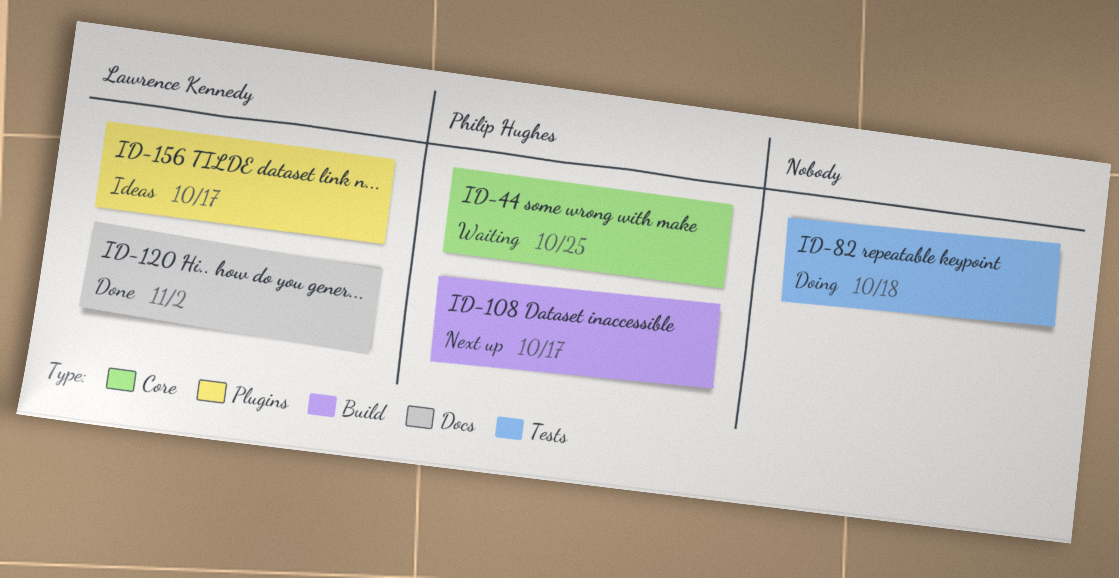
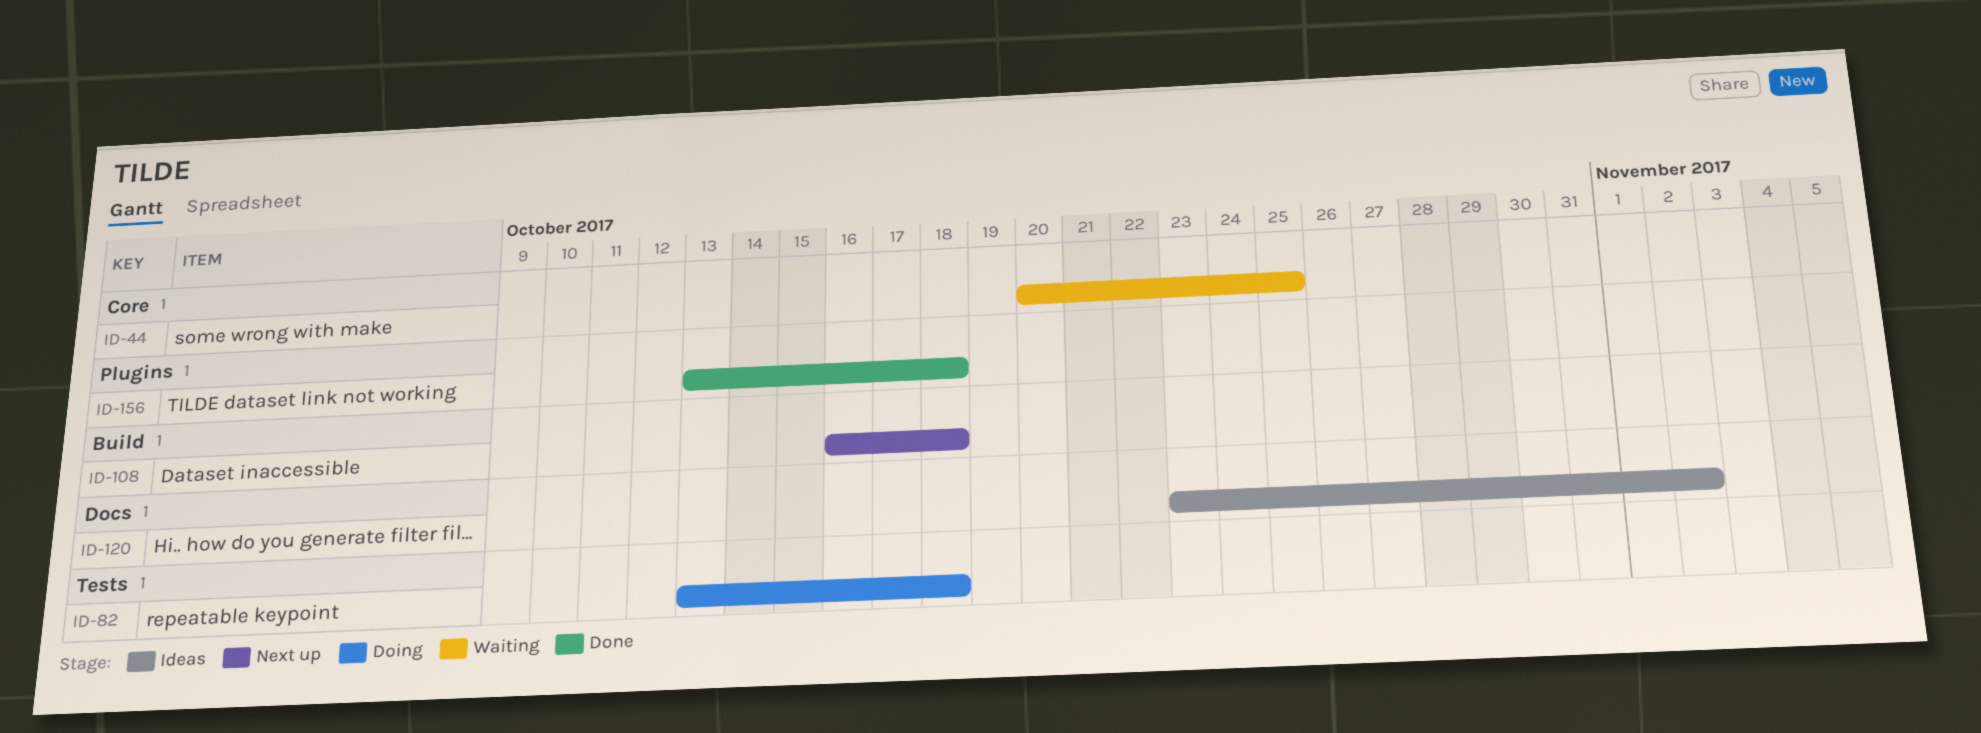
ID-108, due: Oct 17 -> Oct 18
ID-120, status: Done -> Ideas
ID-156, status: Ideas -> Done
ID-156, due: Oct 17 -> Oct 18

